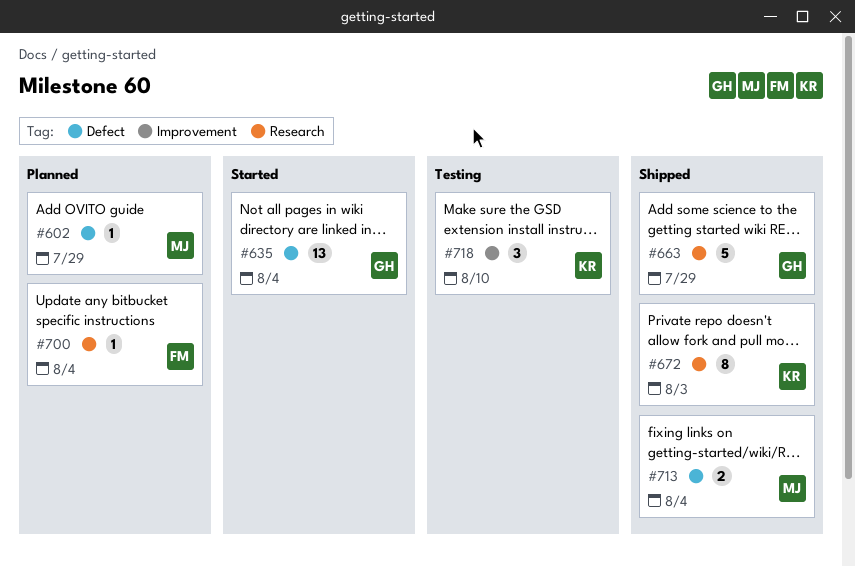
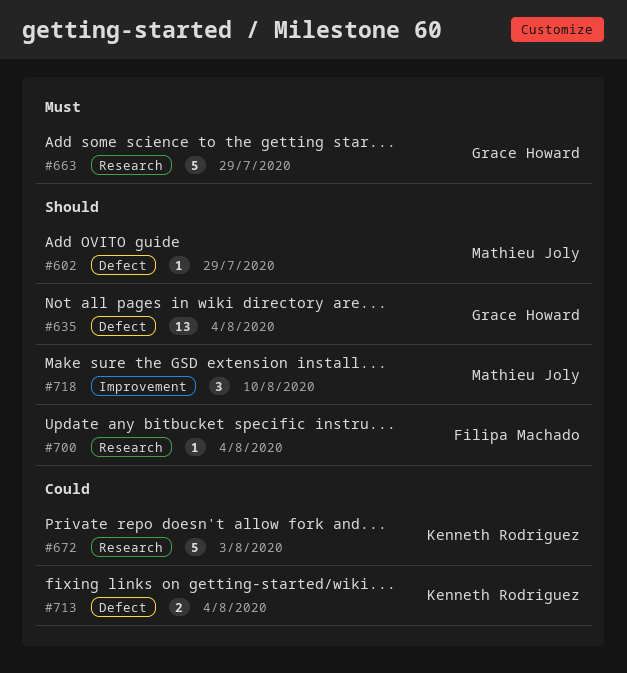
#672, estimate: 8 -> 5
#713, owner: Mathieu Joly -> Kenneth Rodriguez
#718, owner: Kenneth Rodriguez -> Mathieu Joly

